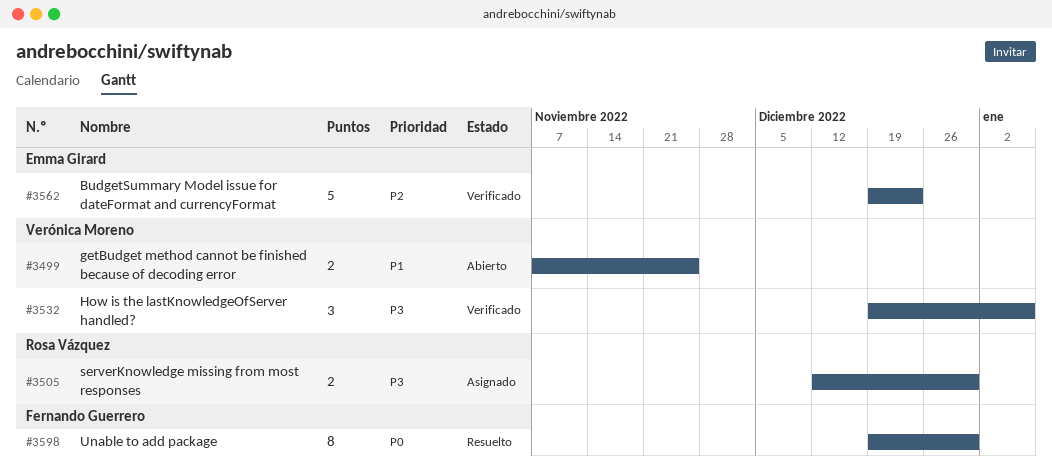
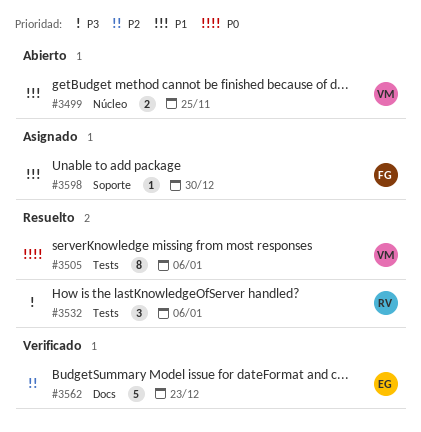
#3505, status: Asignado -> Resuelto
#3505, owner: Rosa Vázquez -> Verónica Moreno
#3505, priority: P3 -> P0
#3505, estimate: 2 -> 8
#3505, due: Dec 30 -> Jan 6
#3532, status: Verificado -> Resuelto
#3532, owner: Verónica Moreno -> Rosa Vázquez
#3598, status: Resuelto -> Asignado
#3598, priority: P0 -> P1
#3598, estimate: 8 -> 1

